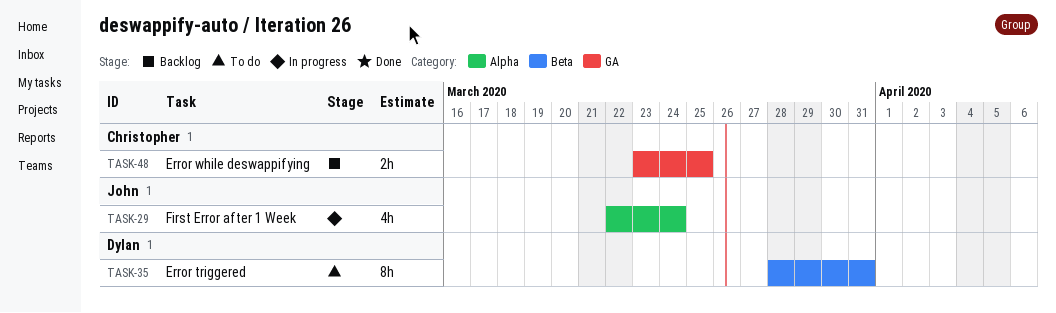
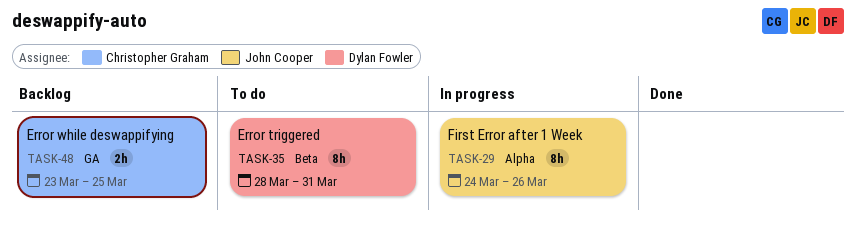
TASK-29, estimate: 4h -> 8h
TASK-29, start: Mar 22 -> Mar 24
TASK-29, due: Mar 24 -> Mar 26

